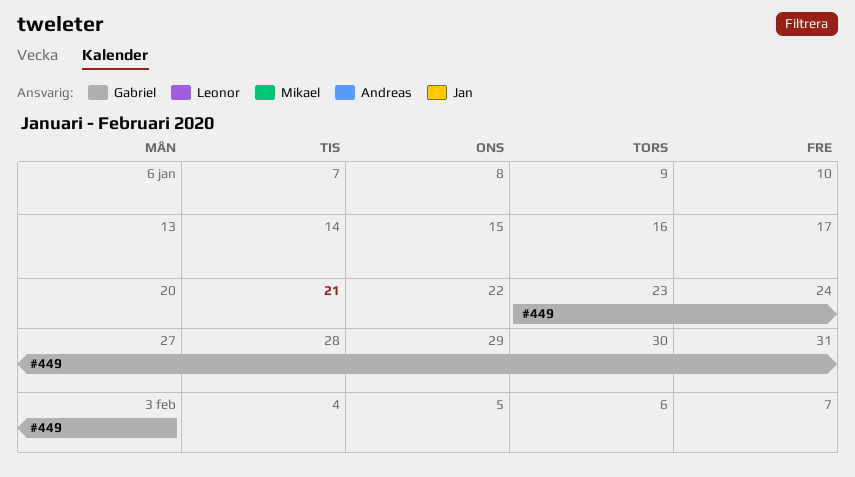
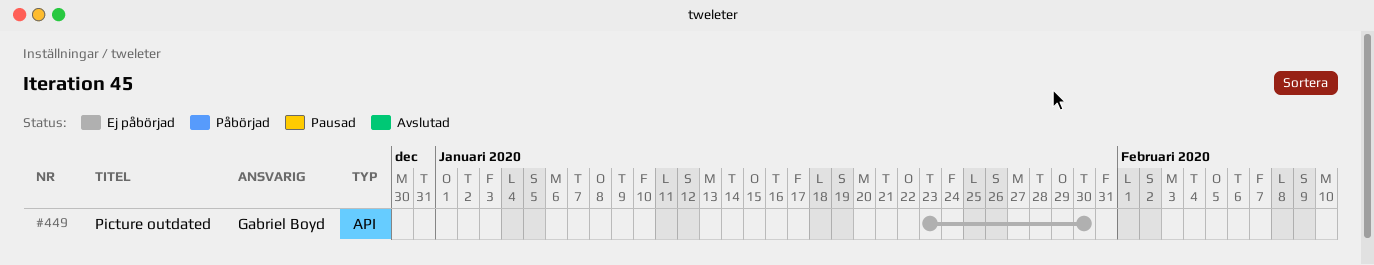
#449, due: Feb 3 -> Jan 30

